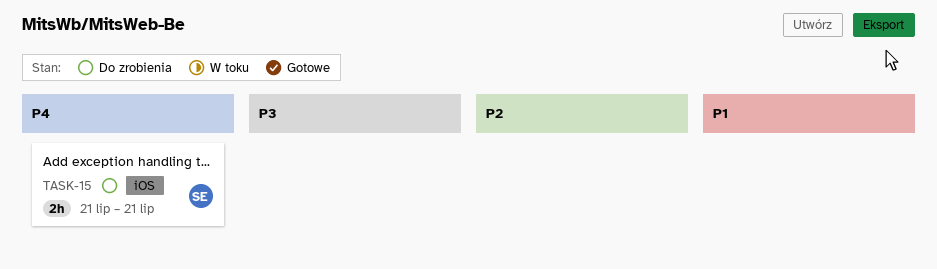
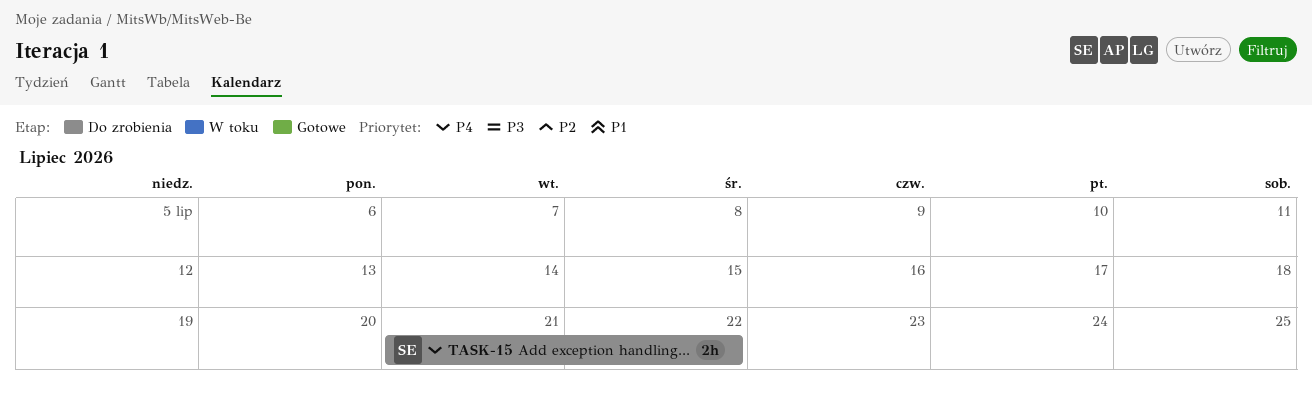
TASK-15, due: Jul 21 -> Jul 22

